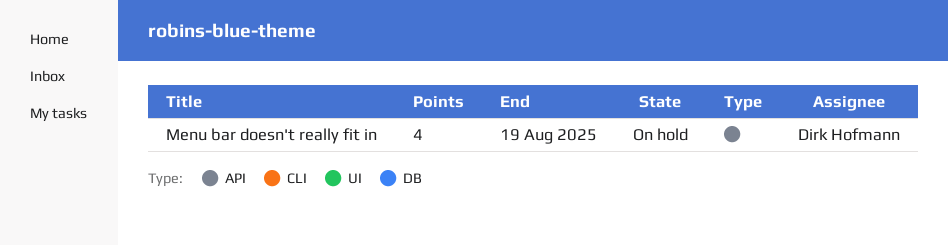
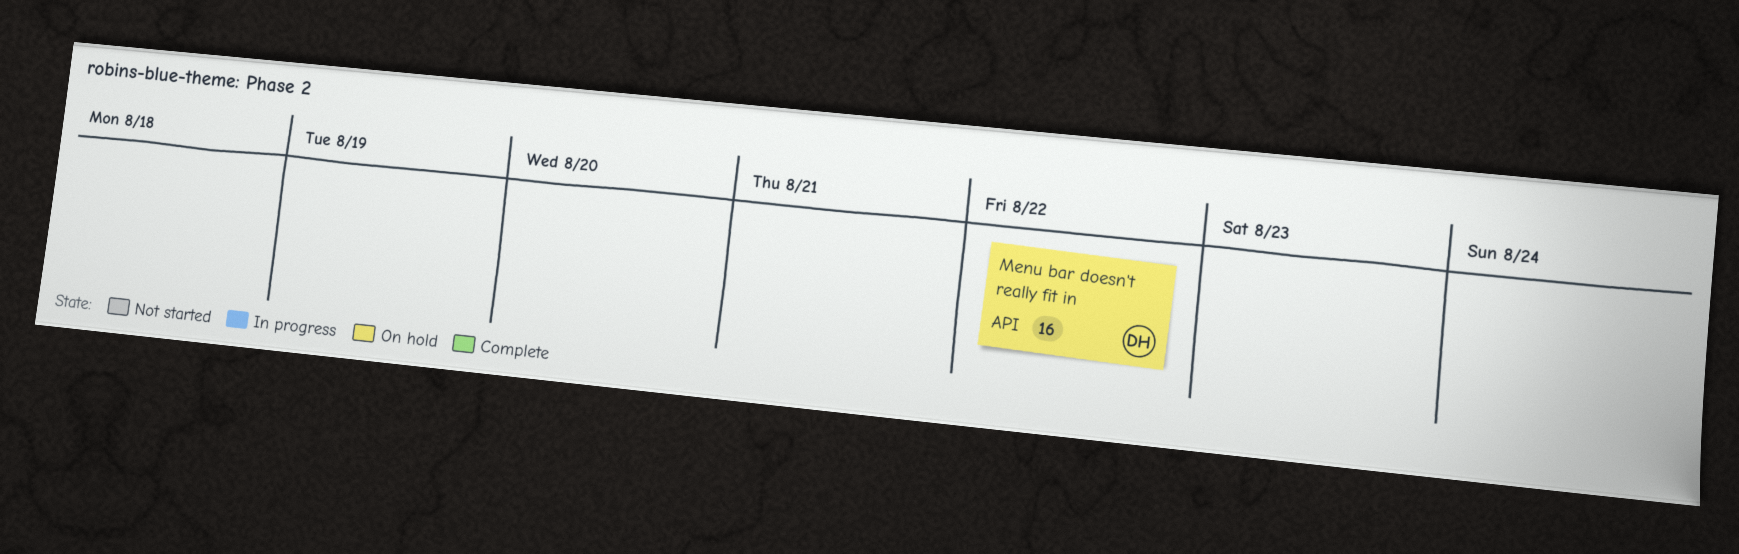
Menu bar doesn't really fit in, estimate: 4 -> 16
Menu bar doesn't really fit in, due: Aug 19 -> Aug 22

